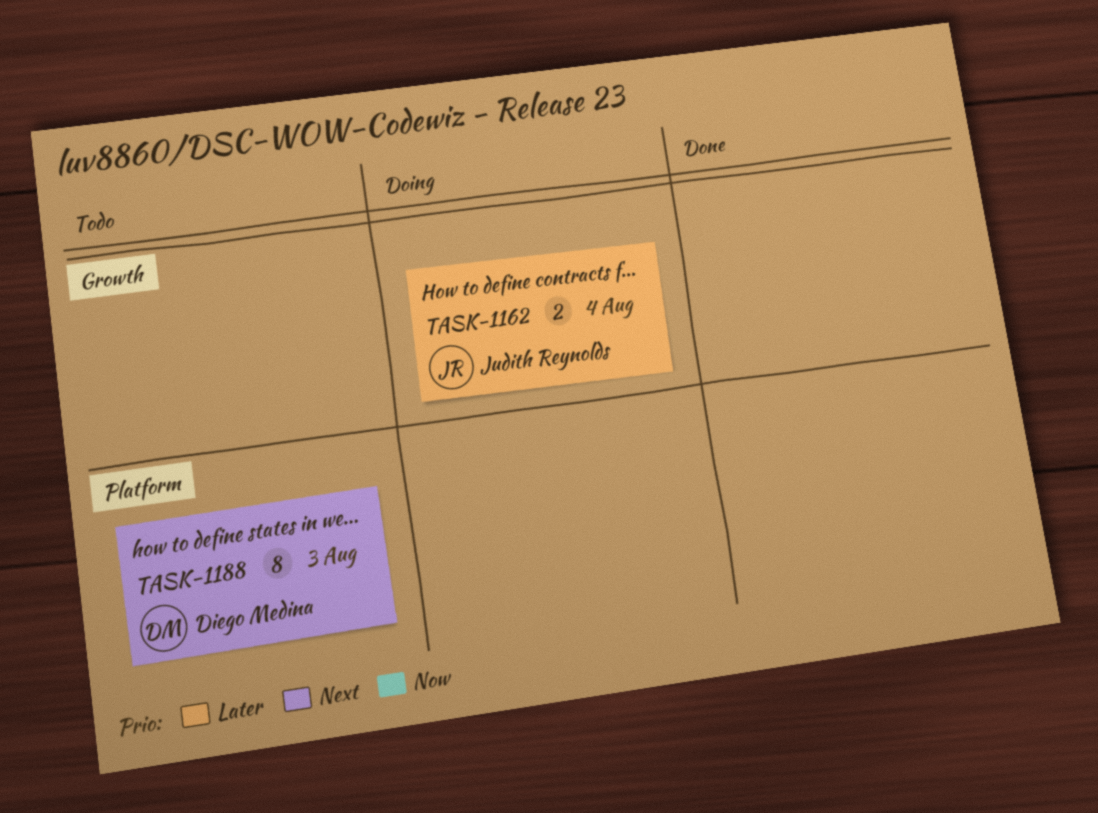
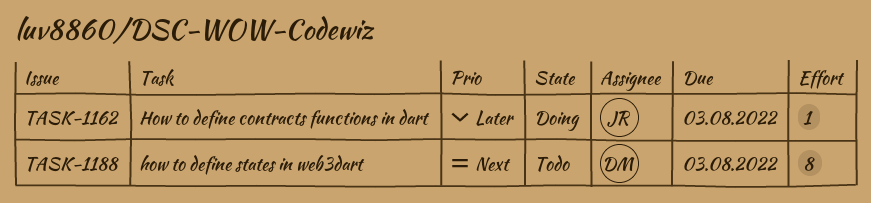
TASK-1162, estimate: 2 -> 1
TASK-1162, due: Aug 4 -> Aug 3

